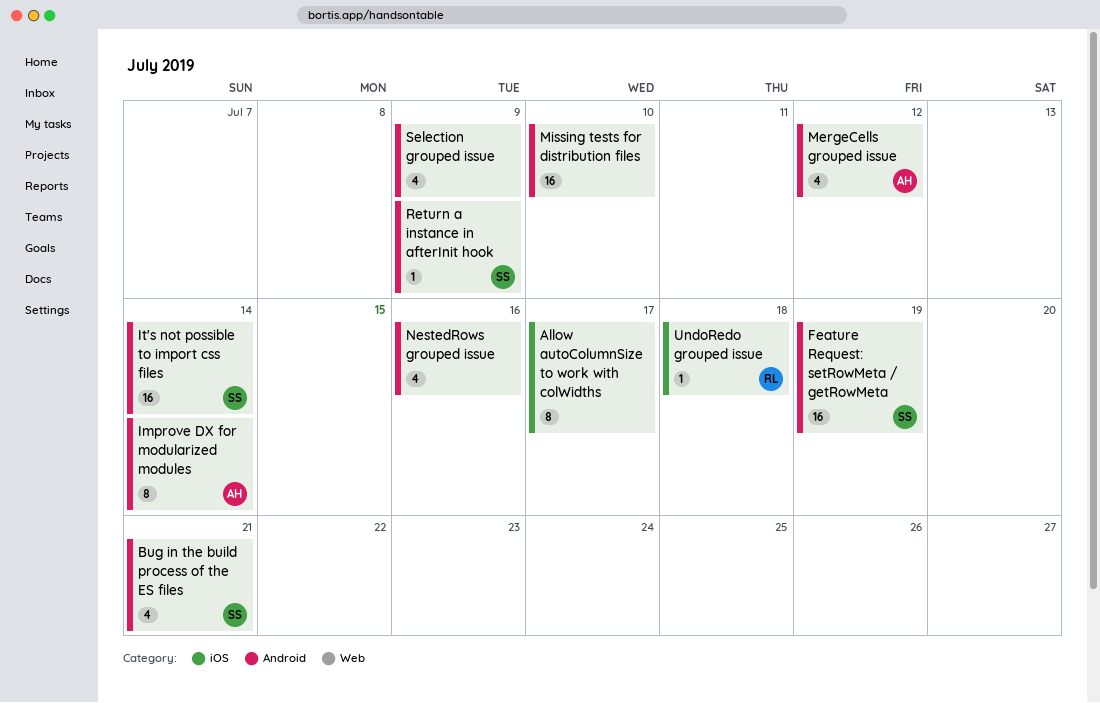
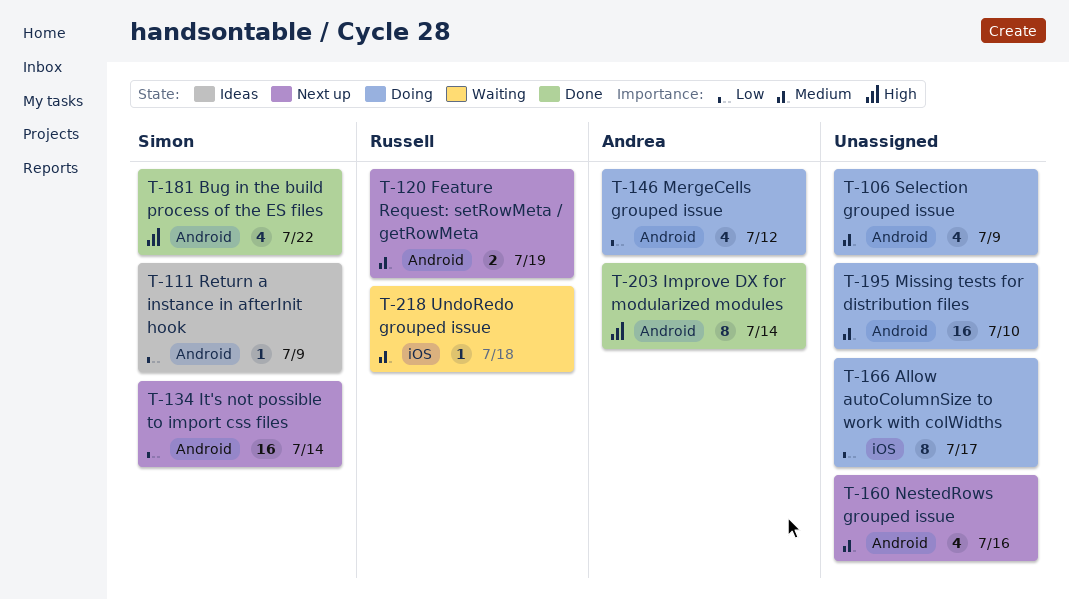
Bug in the build process of the ES files, due: Jul 21 -> Jul 22
Feature Request: setRowMeta / getRowMeta, owner: Simon -> Russell
Feature Request: setRowMeta / getRowMeta, estimate: 16 -> 2

